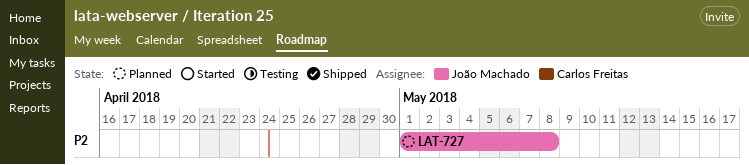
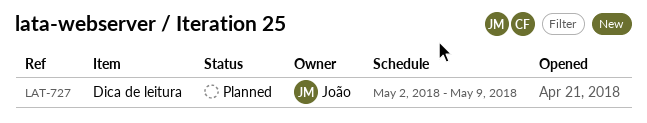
LAT-727, start: May 1 -> May 2
LAT-727, due: May 8 -> May 9

